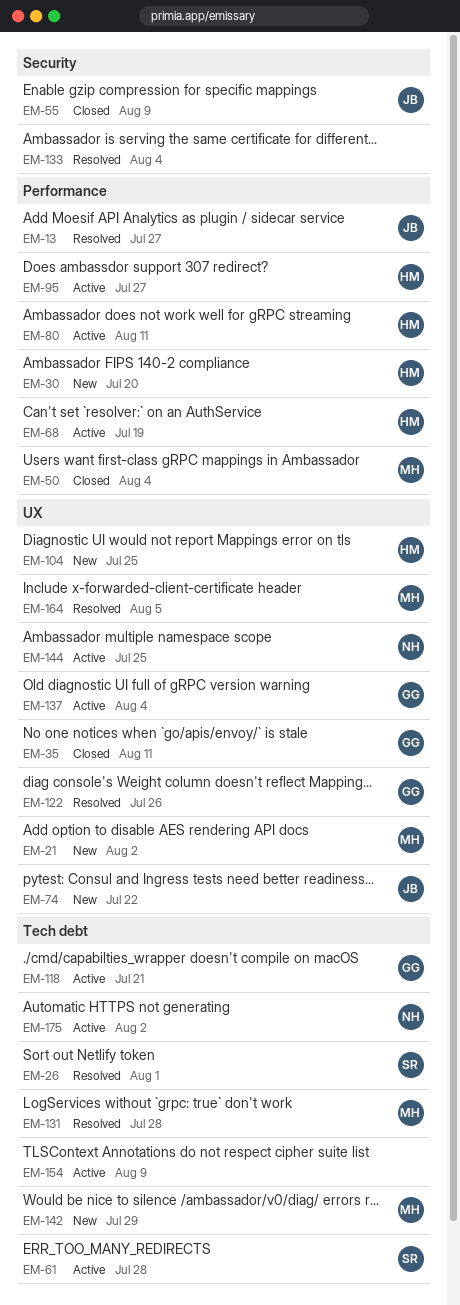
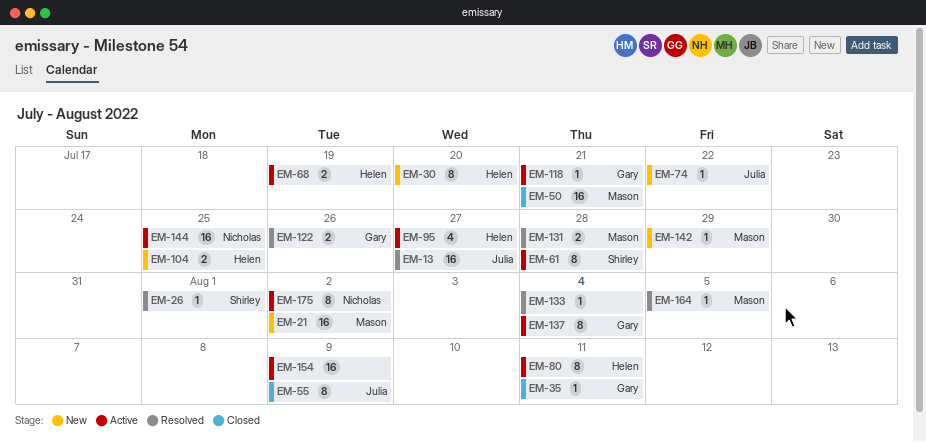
EM-50, due: Aug 4 -> Jul 21

